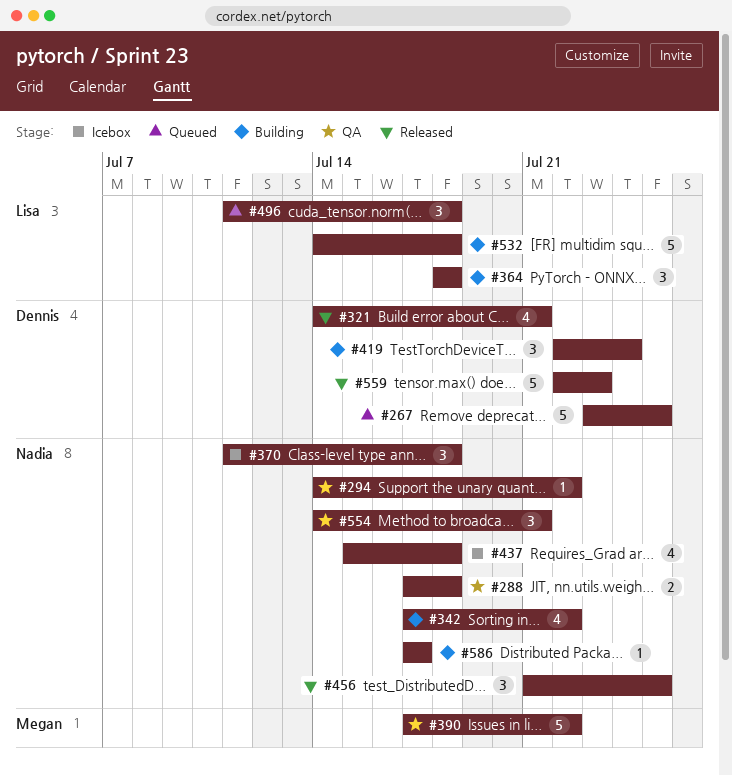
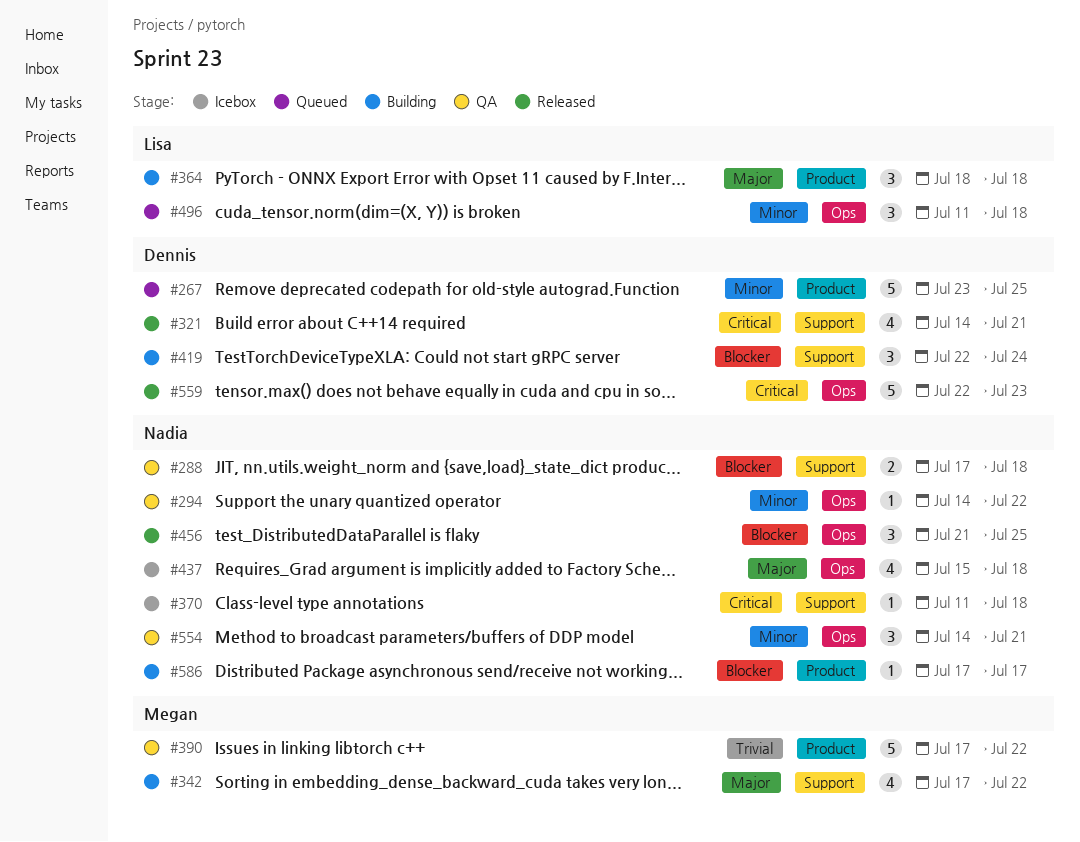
#342, owner: Nadia -> Megan
#370, estimate: 3 -> 1
#532: present -> none

